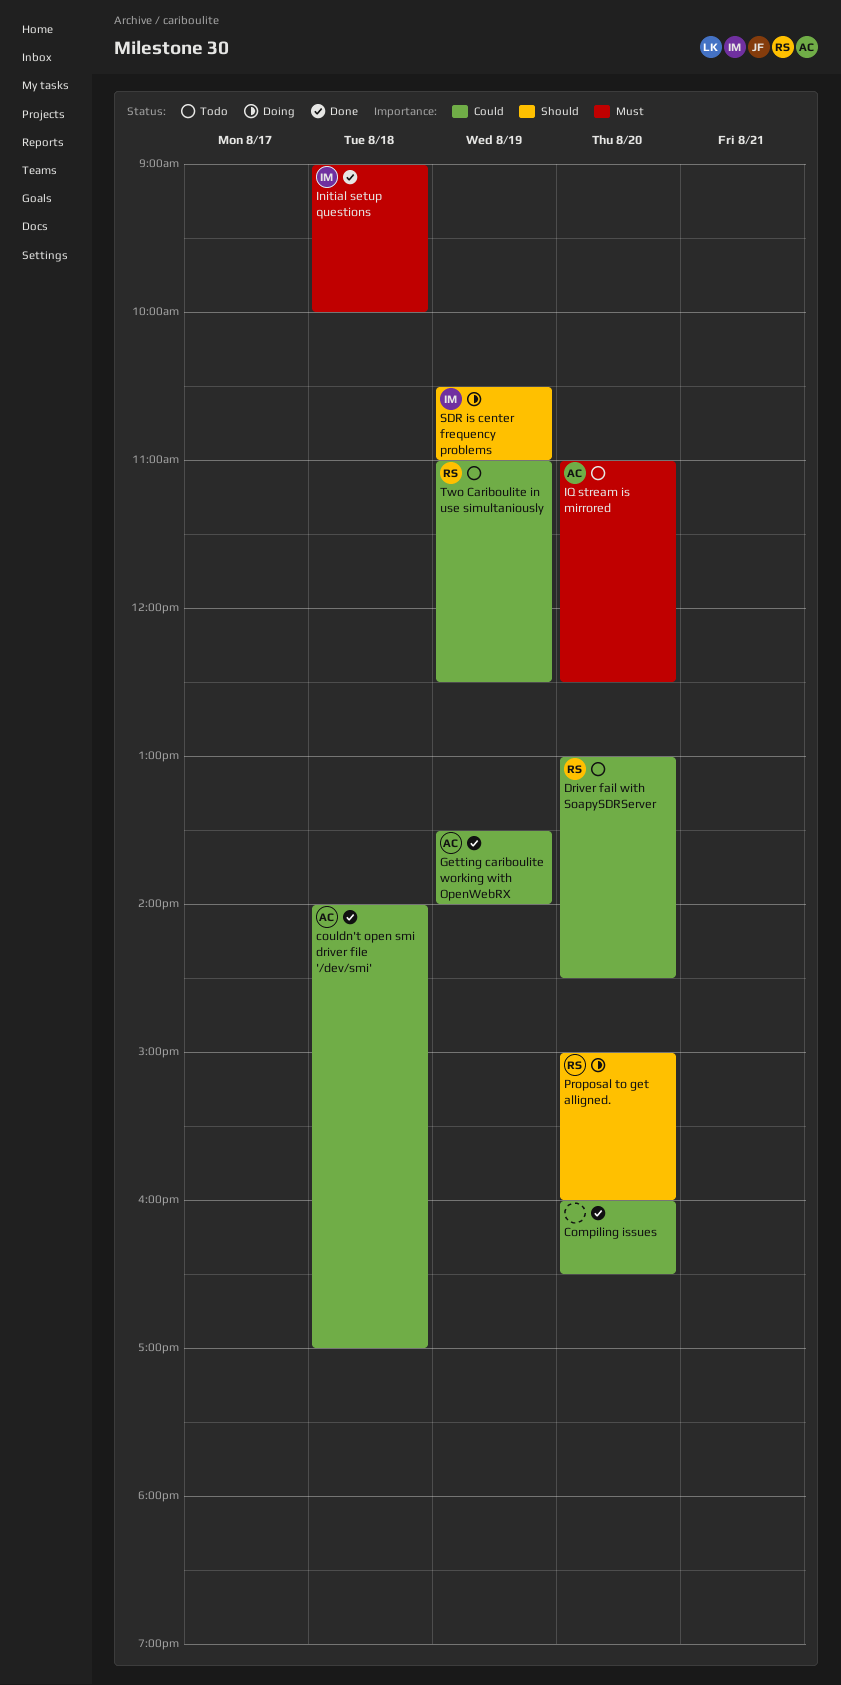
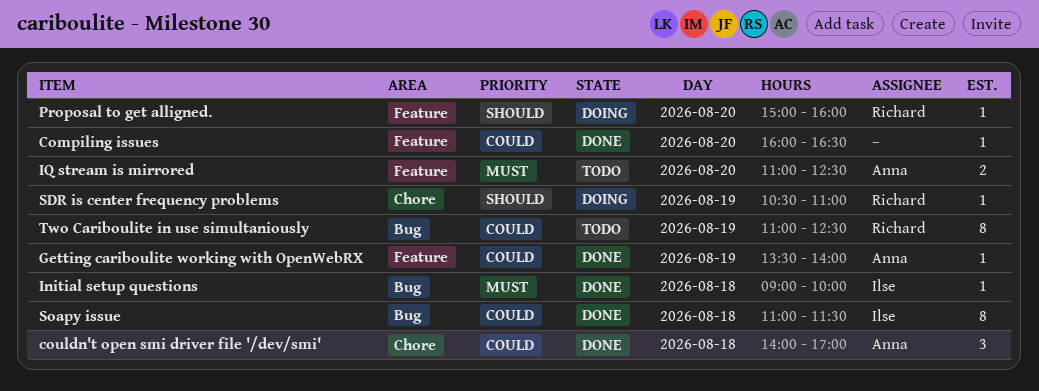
Driver fail with SoapySDRServer: present -> none
SDR is center frequency problems, owner: Ilse -> Richard
Soapy issue: none -> present

